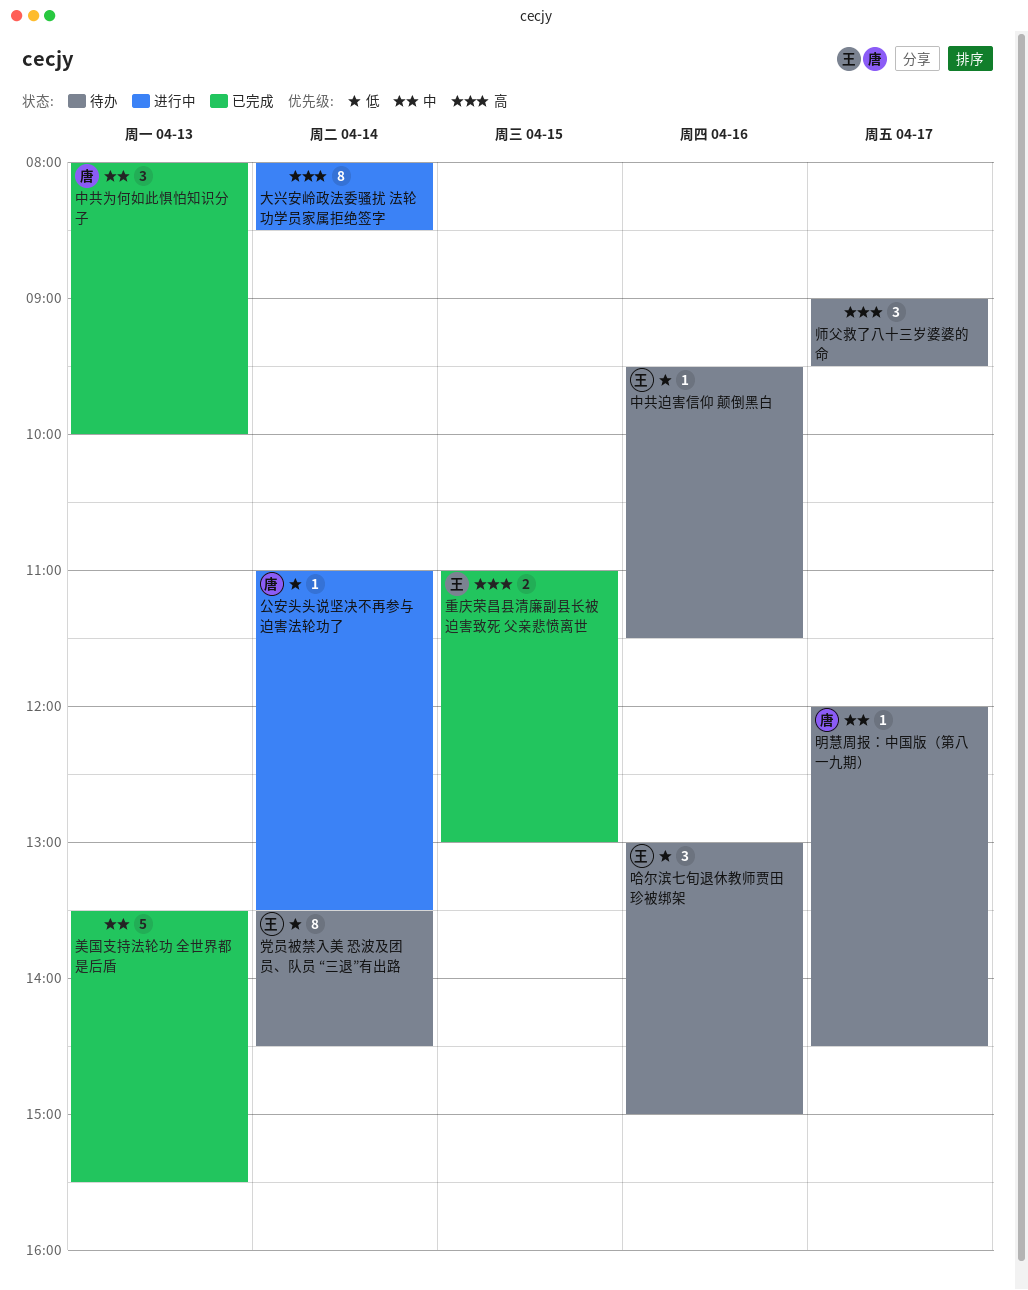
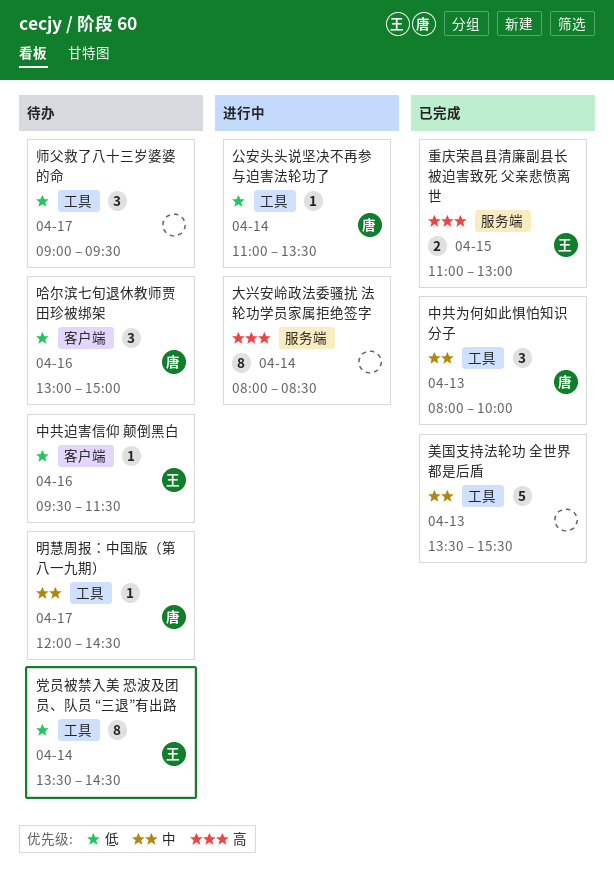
哈尔滨七旬退休教师贾田珍被绑架, owner: 王 -> 唐
师父救了八十三岁婆婆的命, priority: 高 -> 低

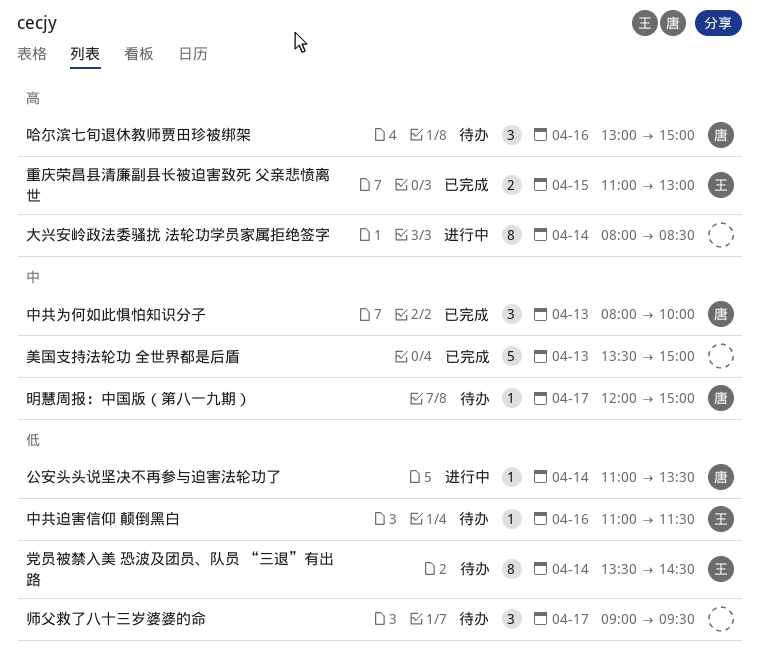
中共迫害信仰 颠倒黑白, begins: 09:30 -> 11:00
哈尔滨七旬退休教师贾田珍被绑架, priority: 低 -> 高
明慧周报：中国版（第八一九期）, ends: 14:30 -> 15:00
美国支持法轮功 全世界都是后盾, ends: 15:30 -> 15:00

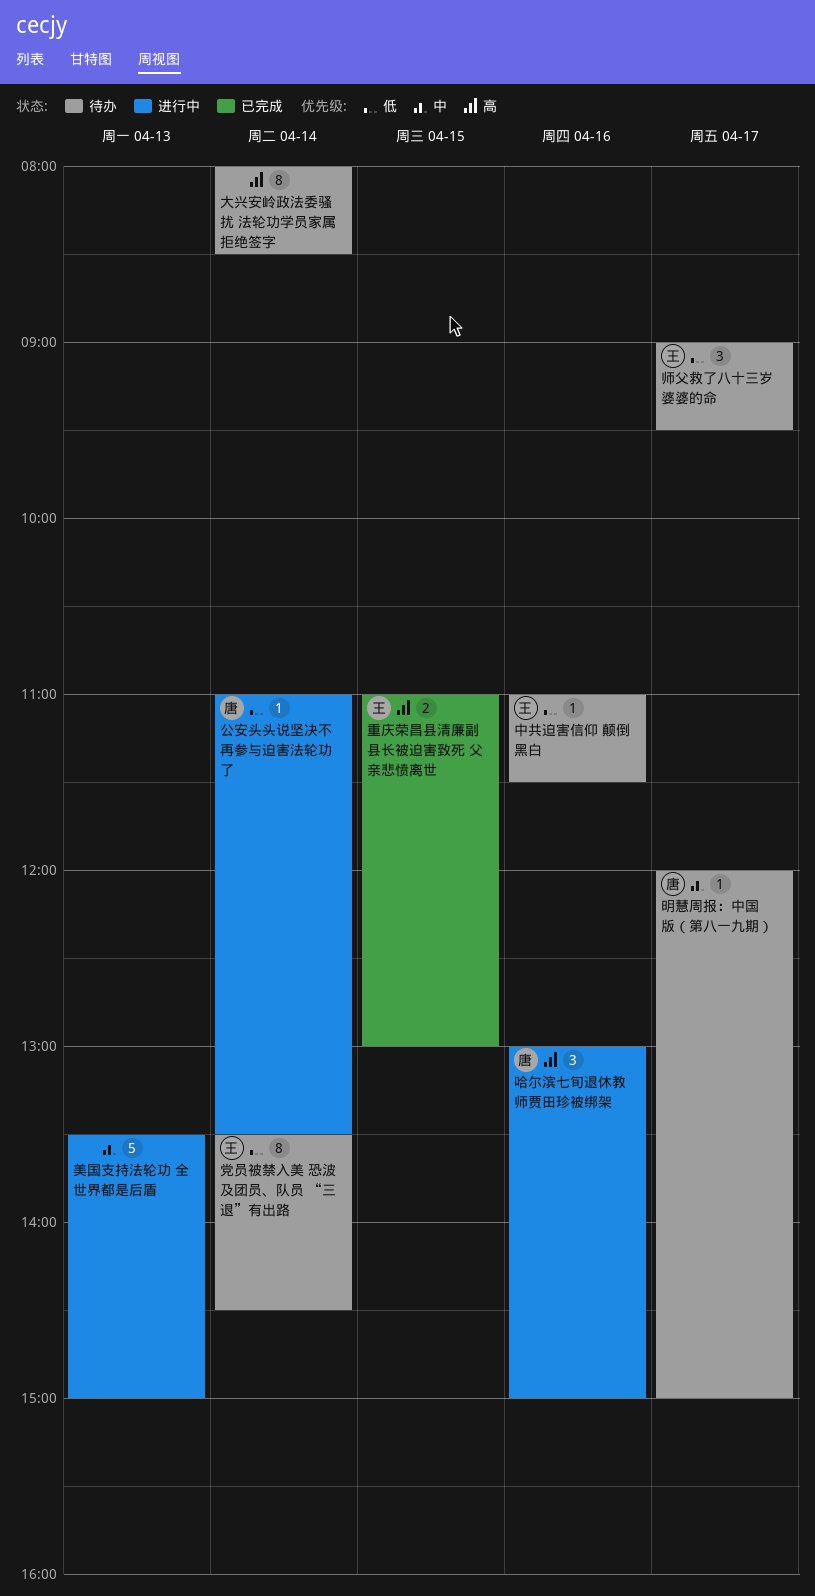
中共为何如此惧怕知识分子: present -> none
哈尔滨七旬退休教师贾田珍被绑架, status: 待办 -> 进行中
大兴安岭政法委骚扰 法轮功学员家属拒绝签字, status: 进行中 -> 待办
师父救了八十三岁婆婆的命, owner: none -> 王
美国支持法轮功 全世界都是后盾, status: 已完成 -> 进行中

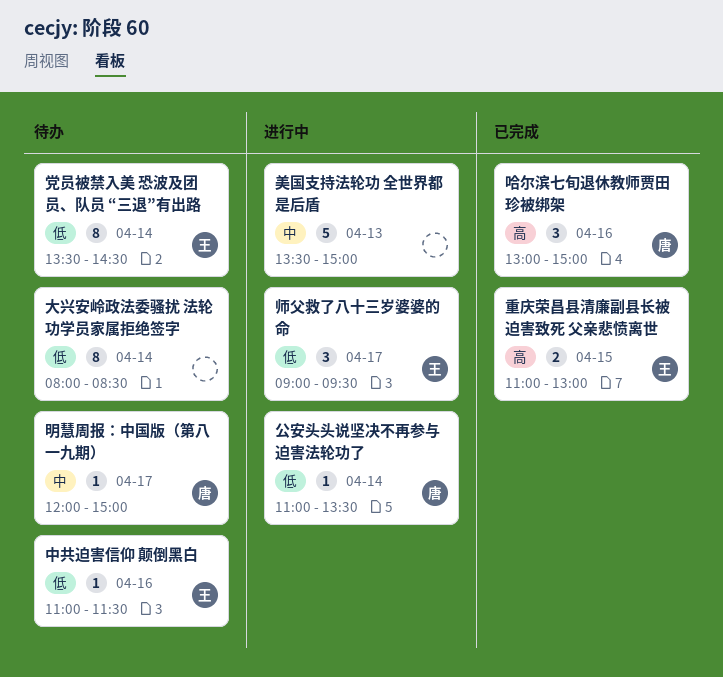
哈尔滨七旬退休教师贾田珍被绑架, status: 进行中 -> 已完成
大兴安岭政法委骚扰 法轮功学员家属拒绝签字, priority: 高 -> 低
师父救了八十三岁婆婆的命, status: 待办 -> 进行中

